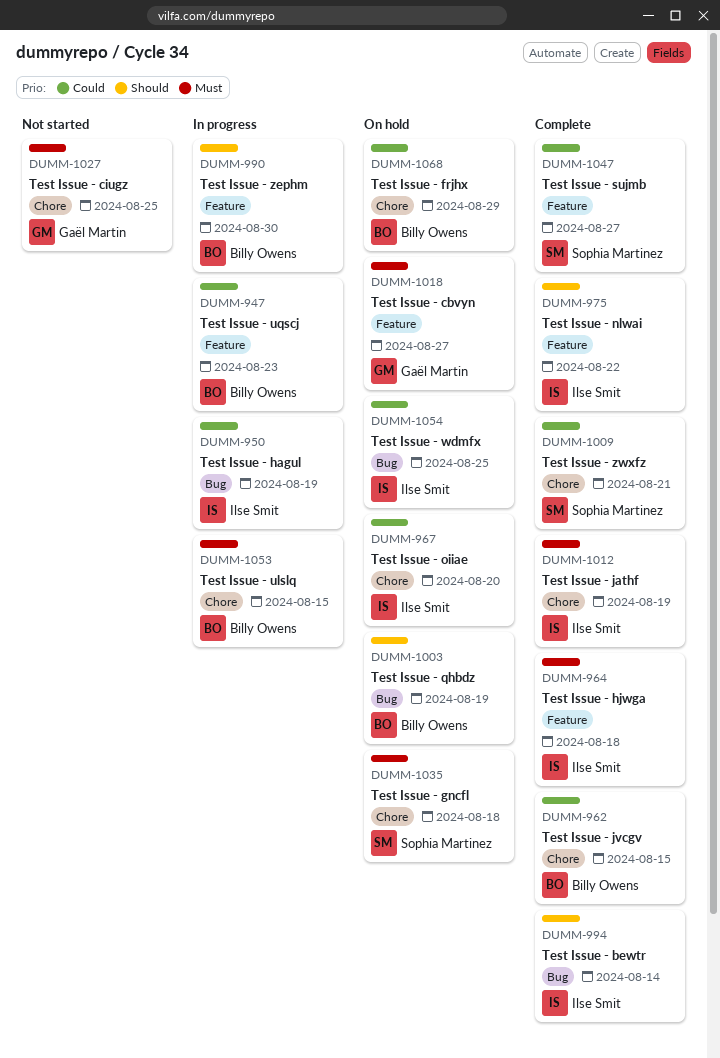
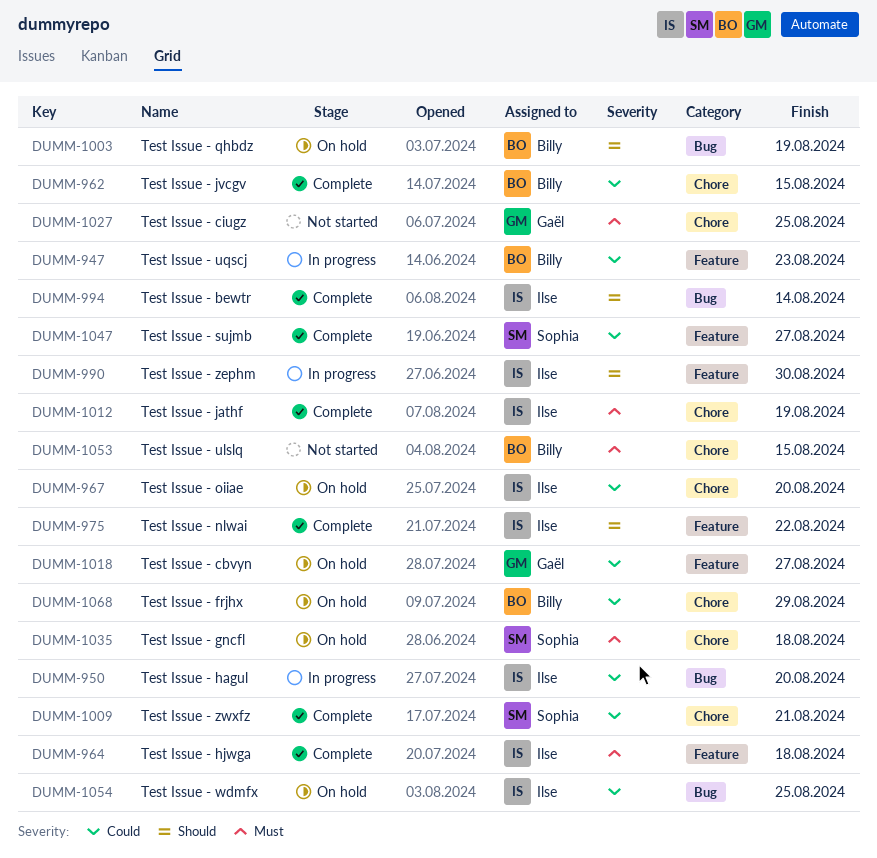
DUMM-950, due: Aug 19 -> Aug 20
DUMM-990, owner: Billy Owens -> Ilse Smit
DUMM-1018, priority: Must -> Could
DUMM-1053, status: In progress -> Not started

